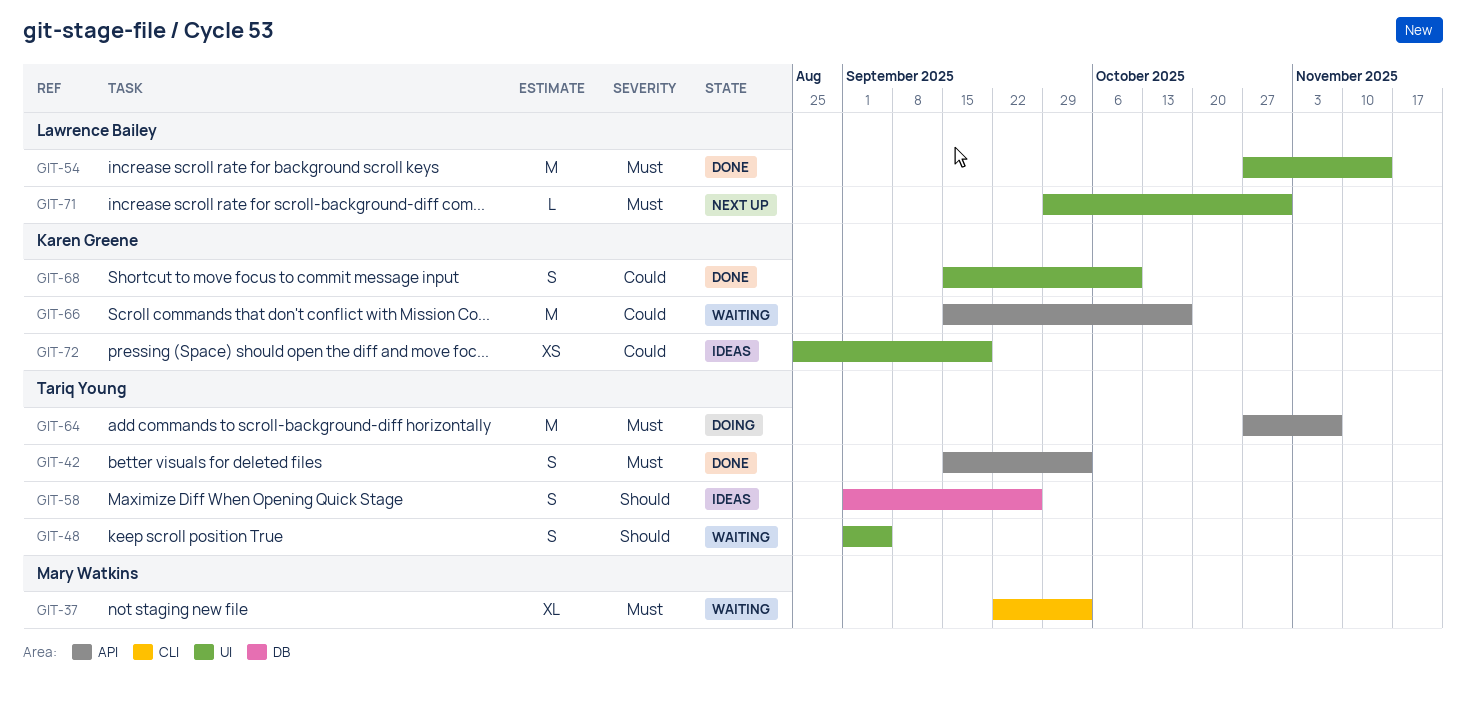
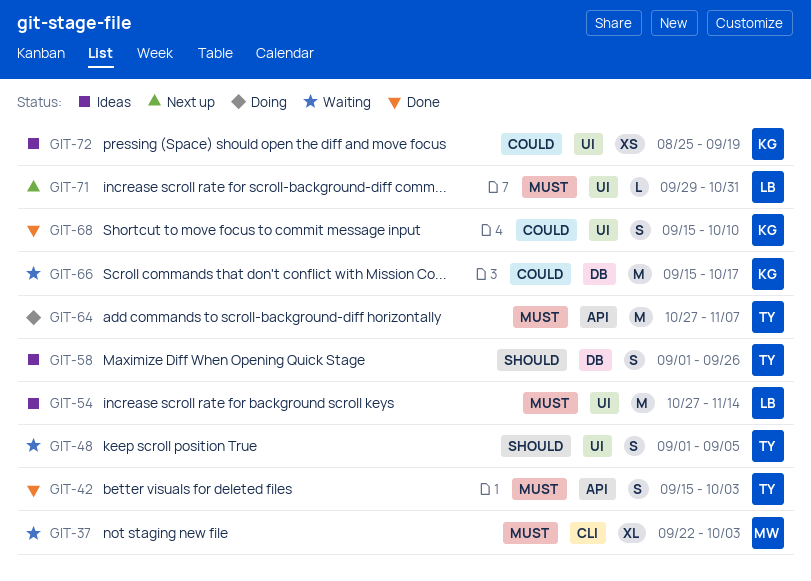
GIT-54, status: Done -> Ideas
GIT-66, label: API -> DB

